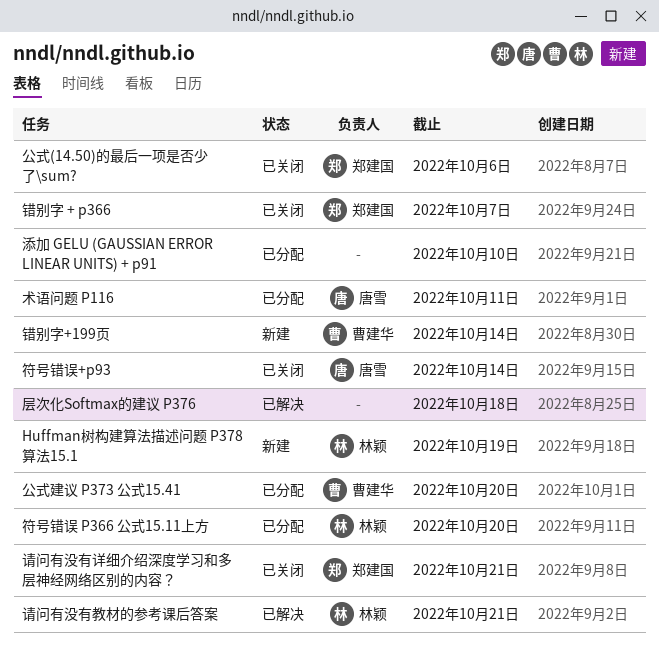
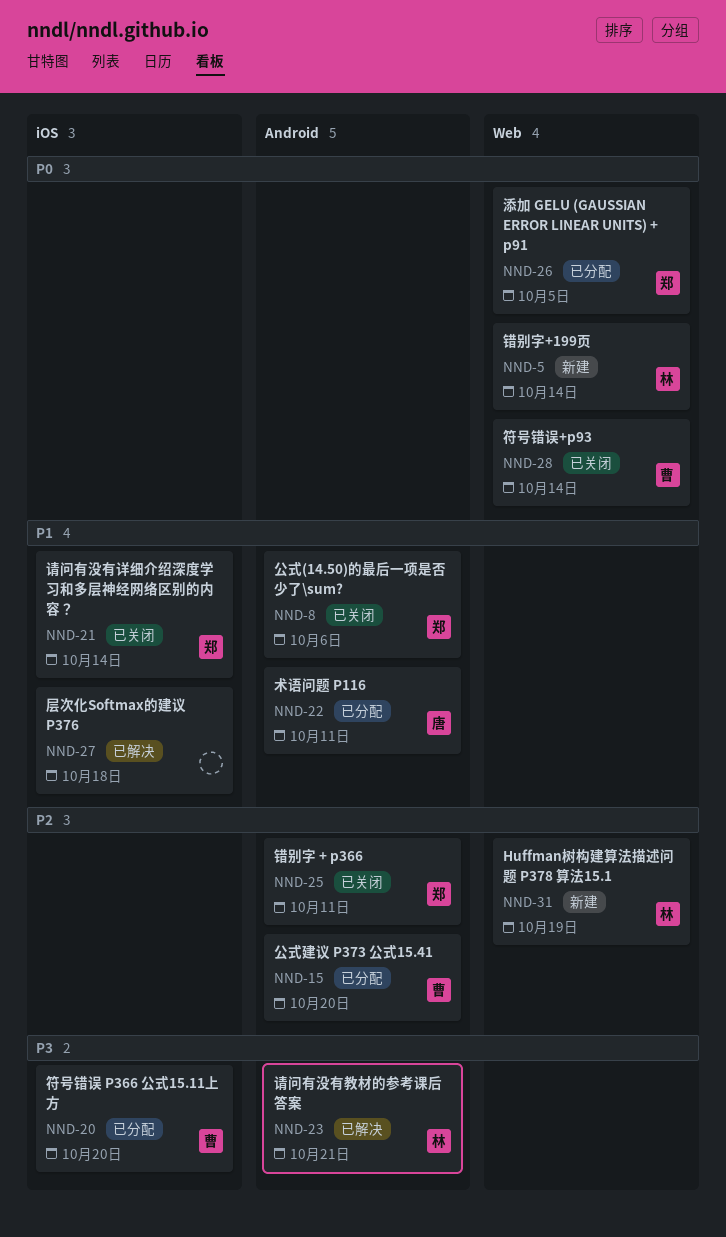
添加 GELU (GAUSSIAN ERROR LINEAR UNITS) + p91, owner: none -> 郑建国
添加 GELU (GAUSSIAN ERROR LINEAR UNITS) + p91, due: Oct 10 -> Oct 5
符号错误 P366 公式15.11上方, owner: 林颖 -> 曹建华
符号错误+p93, owner: 唐雪 -> 曹建华
请问有没有详细介绍深度学习和多层神经网络区别的内容？, due: Oct 21 -> Oct 14
错别字 + p366, due: Oct 7 -> Oct 11
错别字+199页, owner: 曹建华 -> 林颖

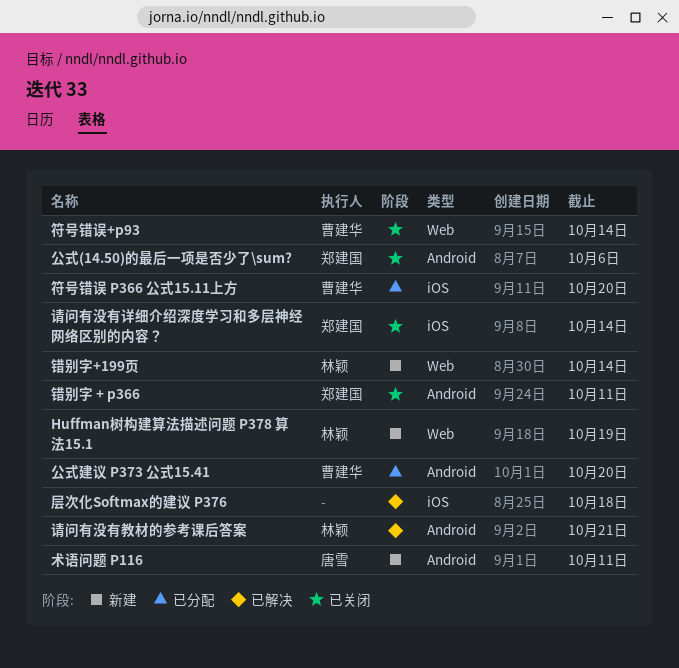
术语问题 P116, status: 已分配 -> 新建
添加 GELU (GAUSSIAN ERROR LINEAR UNITS) + p91: present -> none

